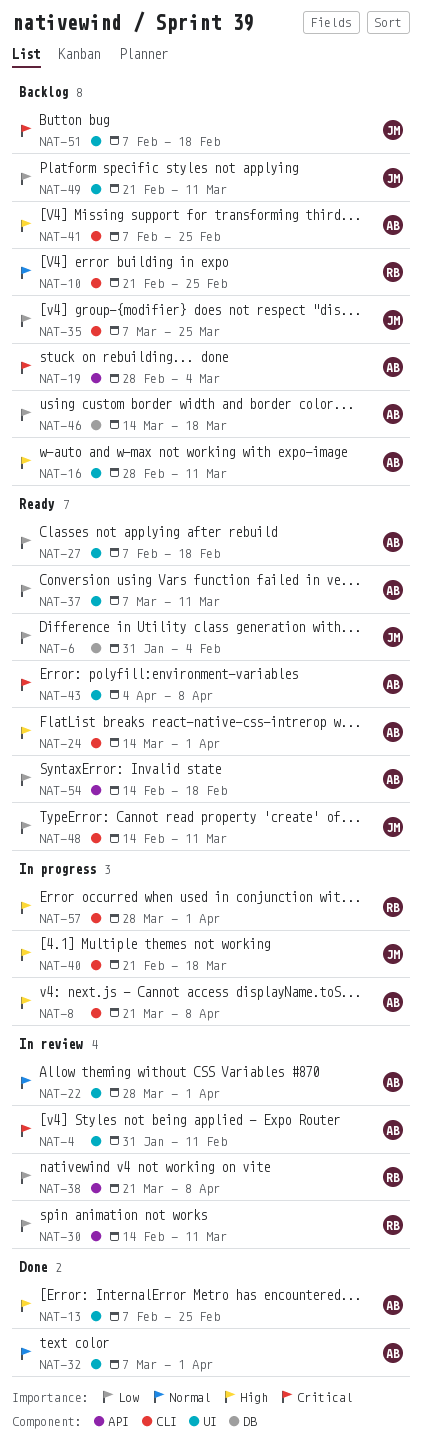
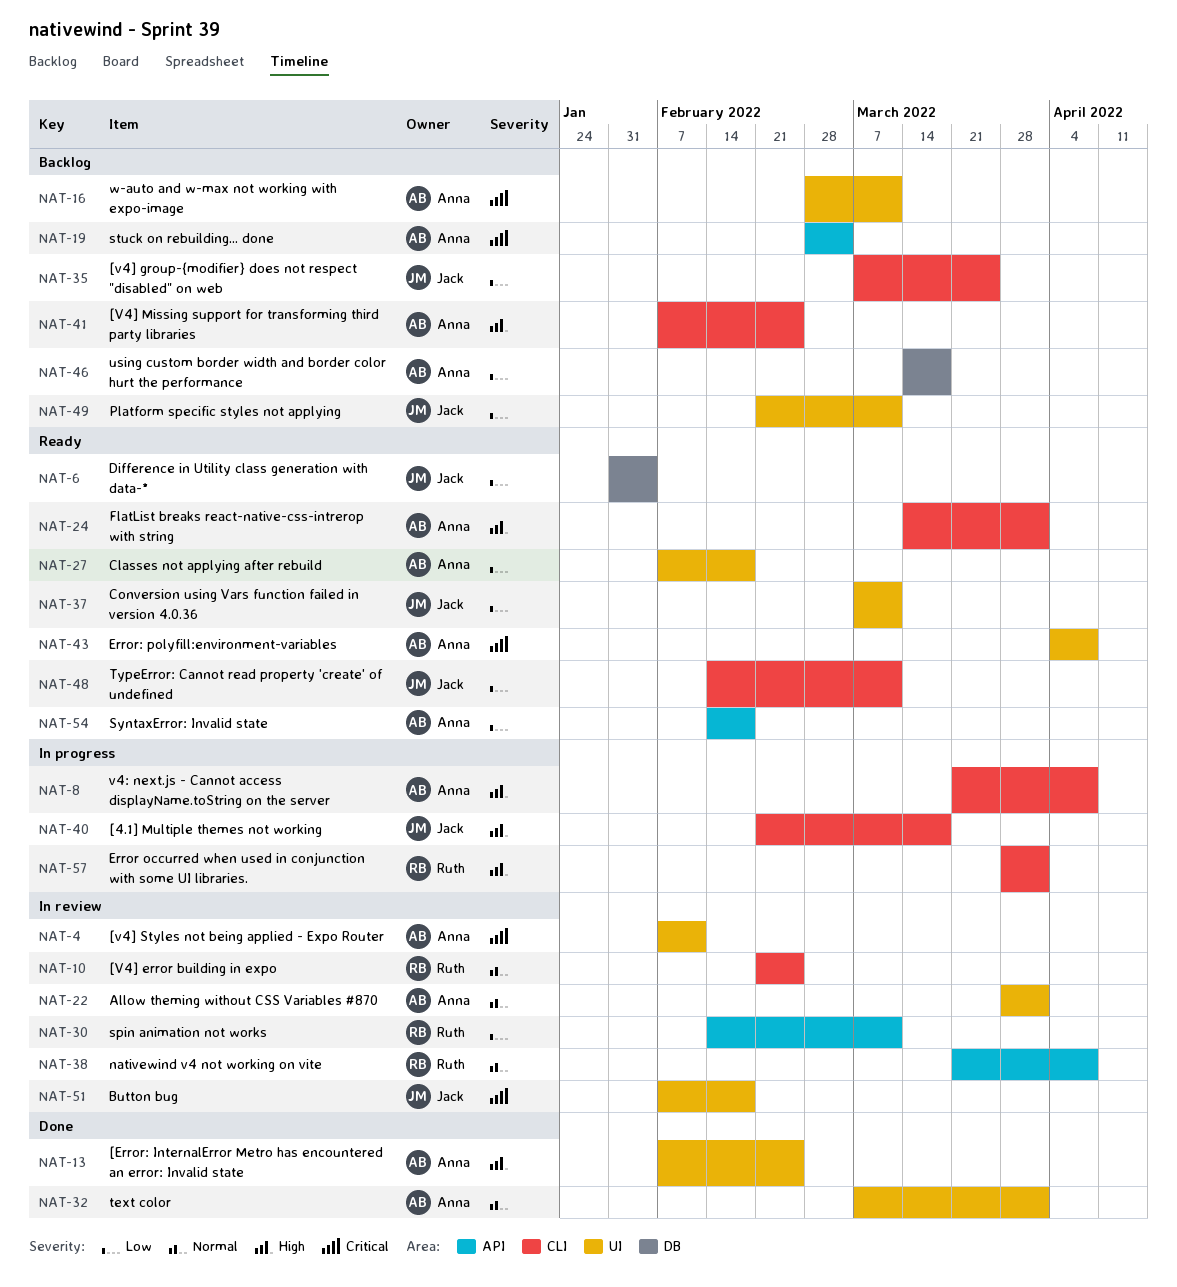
NAT-4, start: Jan 31 -> Feb 7
NAT-10, status: Backlog -> In review
NAT-16, priority: High -> Critical
NAT-37, owner: Anna -> Jack
NAT-38, priority: Low -> Normal
NAT-51, status: Backlog -> In review

